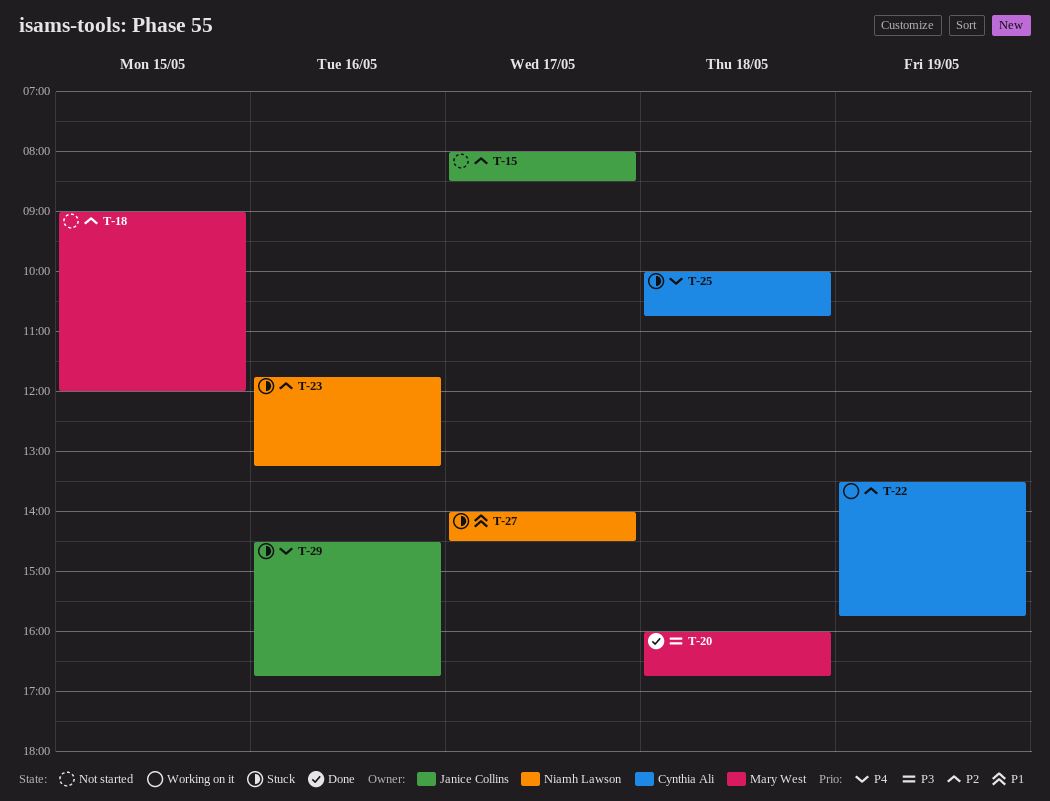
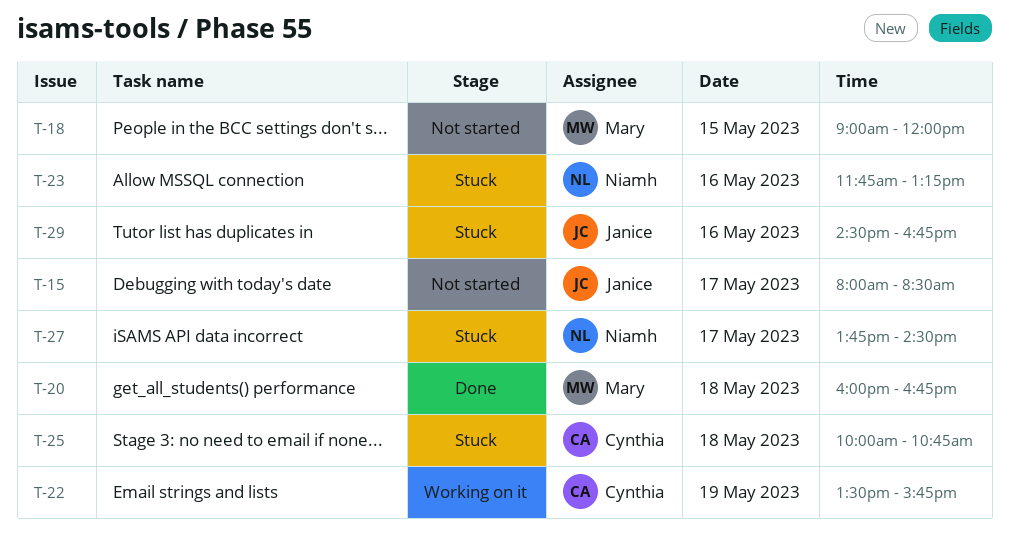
T-27, begins: 14:00 -> 13:45

